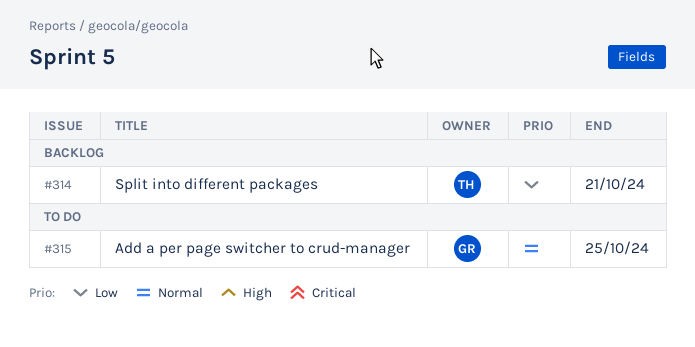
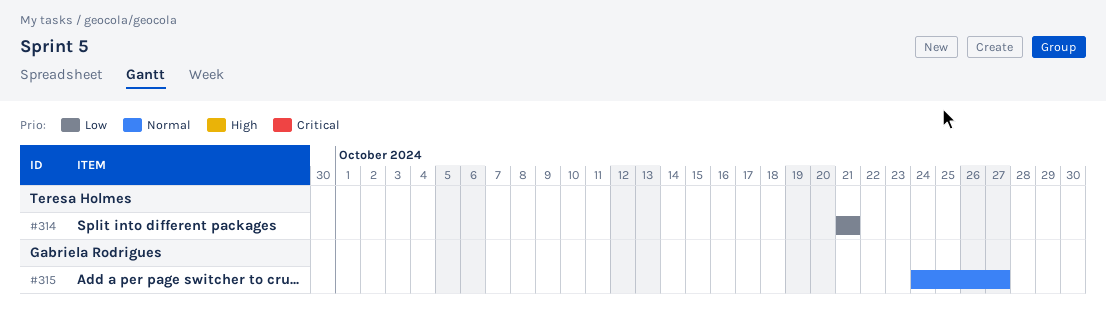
#315, due: Oct 25 -> Oct 27

